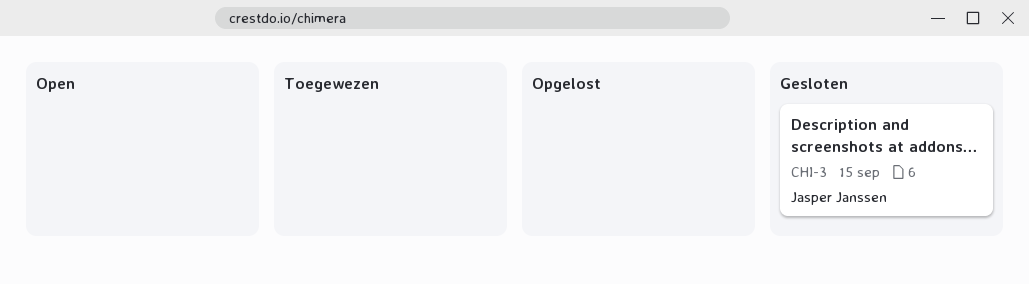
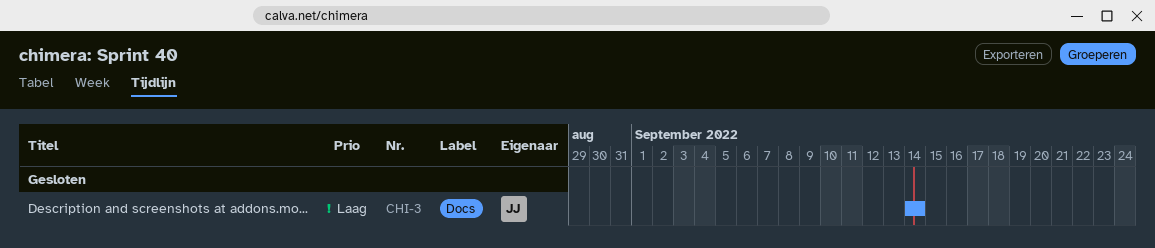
CHI-3, due: Sep 15 -> Sep 14

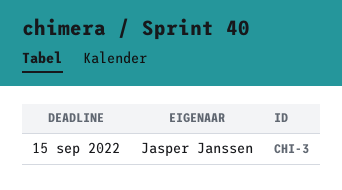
CHI-3, due: Sep 14 -> Sep 15

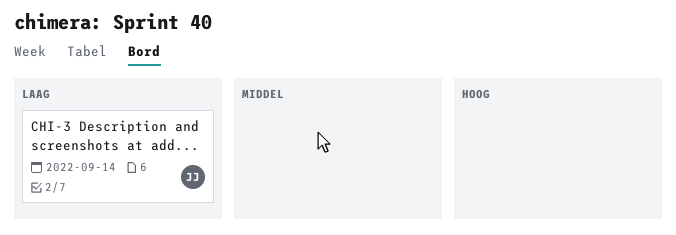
CHI-3, due: Sep 15 -> Sep 14

